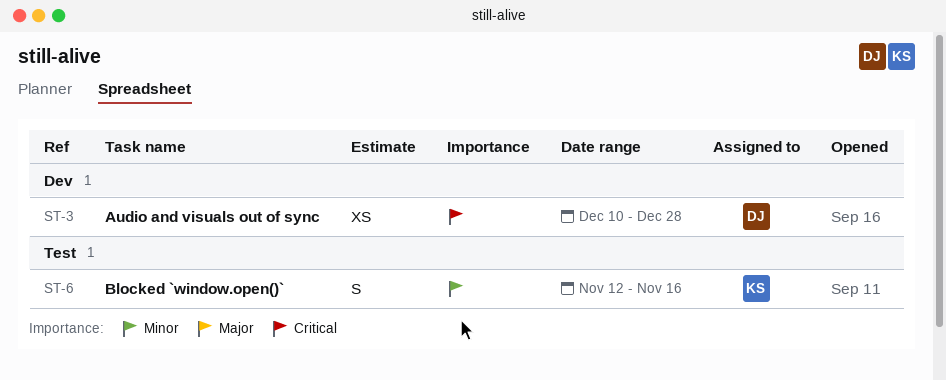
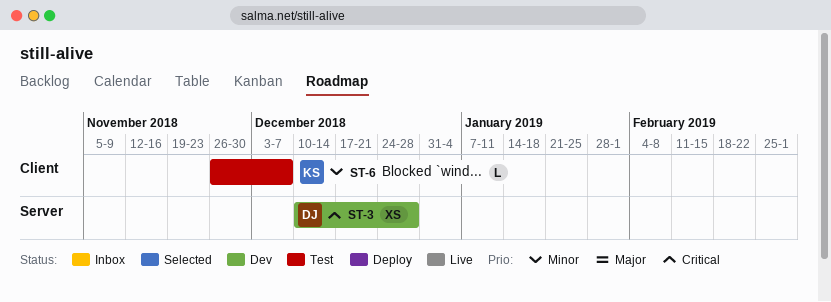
ST-6, estimate: S -> L
ST-6, start: Nov 12 -> Nov 26
ST-6, due: Nov 16 -> Dec 7

